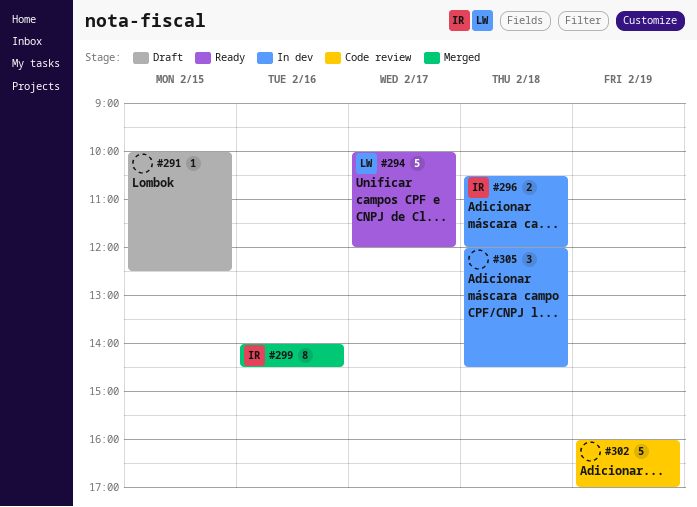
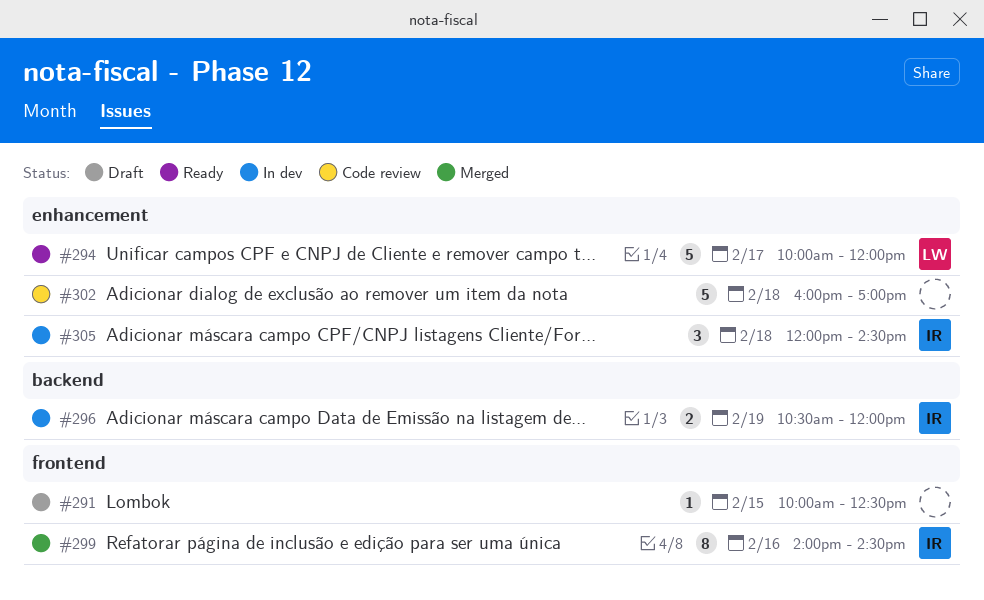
#296, day: Feb 18 -> Feb 19
#302, day: Feb 19 -> Feb 18
#305, owner: none -> IR

